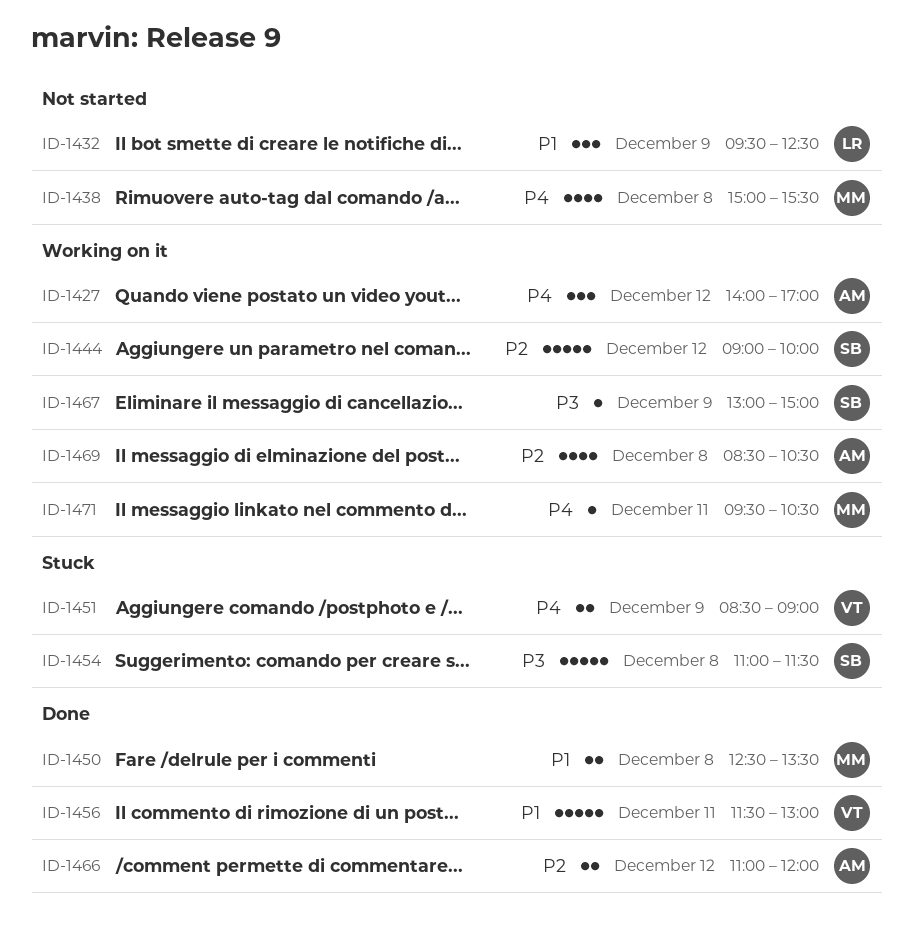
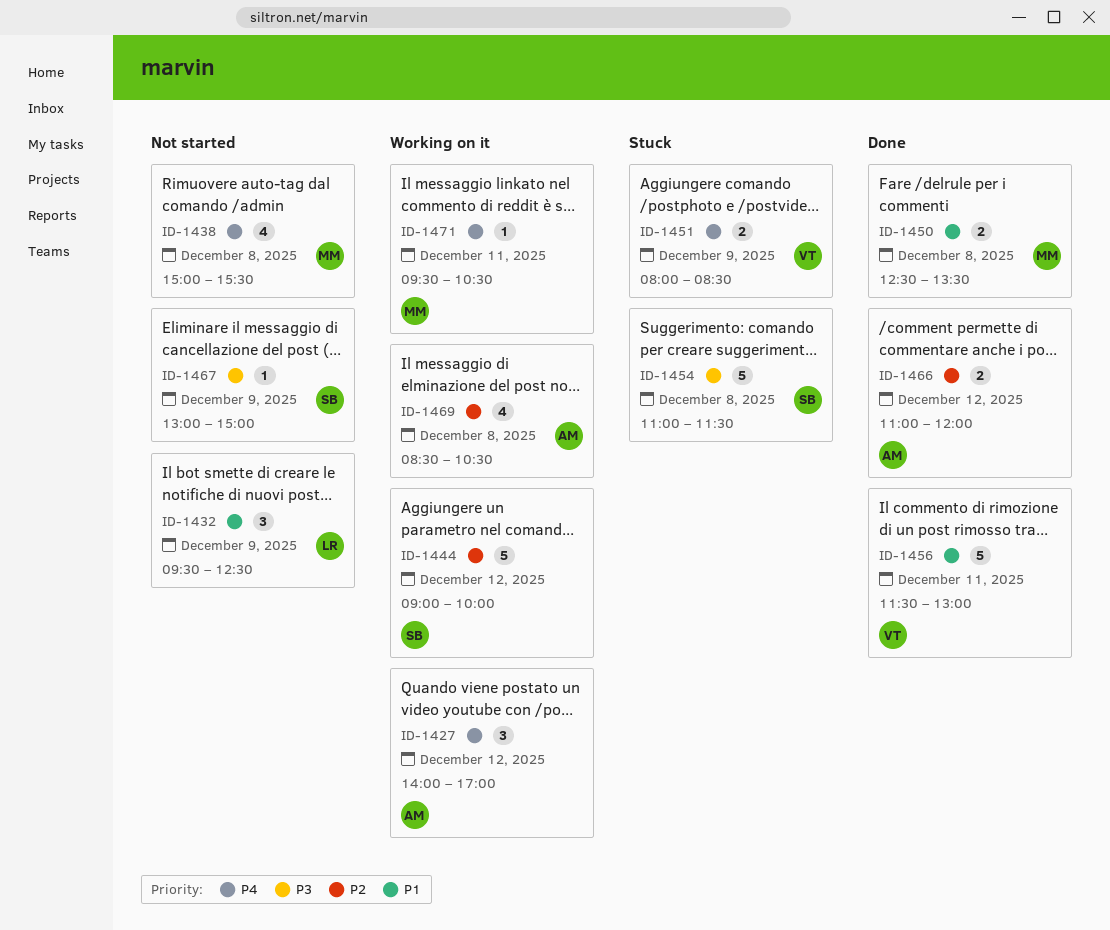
ID-1451, begins: 08:30 -> 08:00
ID-1451, ends: 09:00 -> 08:30
ID-1467, status: Working on it -> Not started

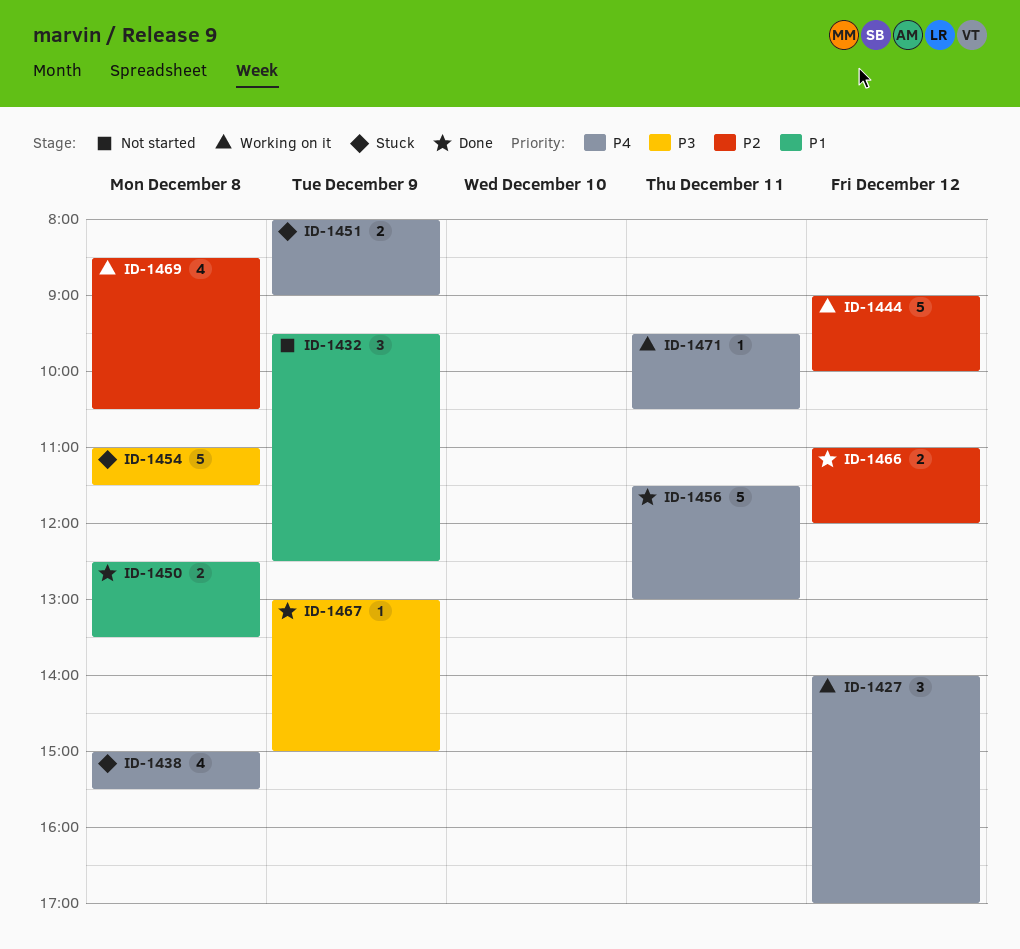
ID-1438, status: Not started -> Stuck
ID-1451, ends: 08:30 -> 09:00
ID-1456, priority: P1 -> P4
ID-1467, status: Not started -> Done

